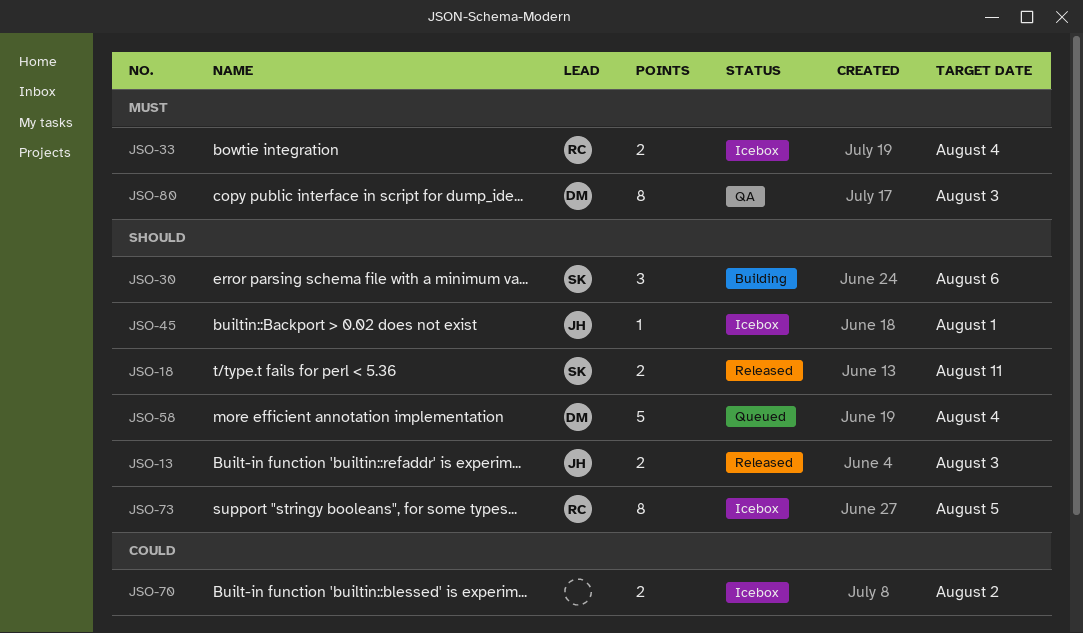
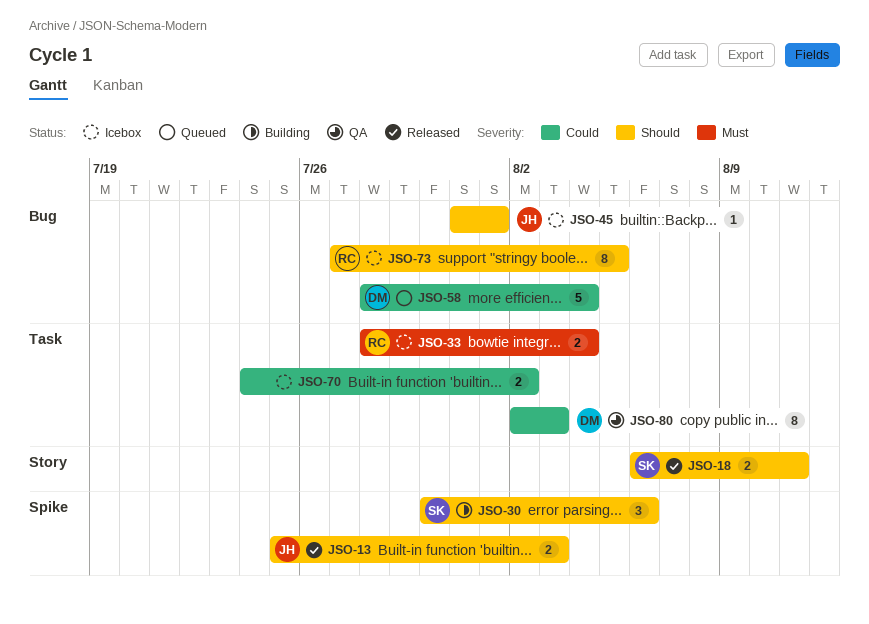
JSO-58, priority: Should -> Could
JSO-80, priority: Must -> Could

